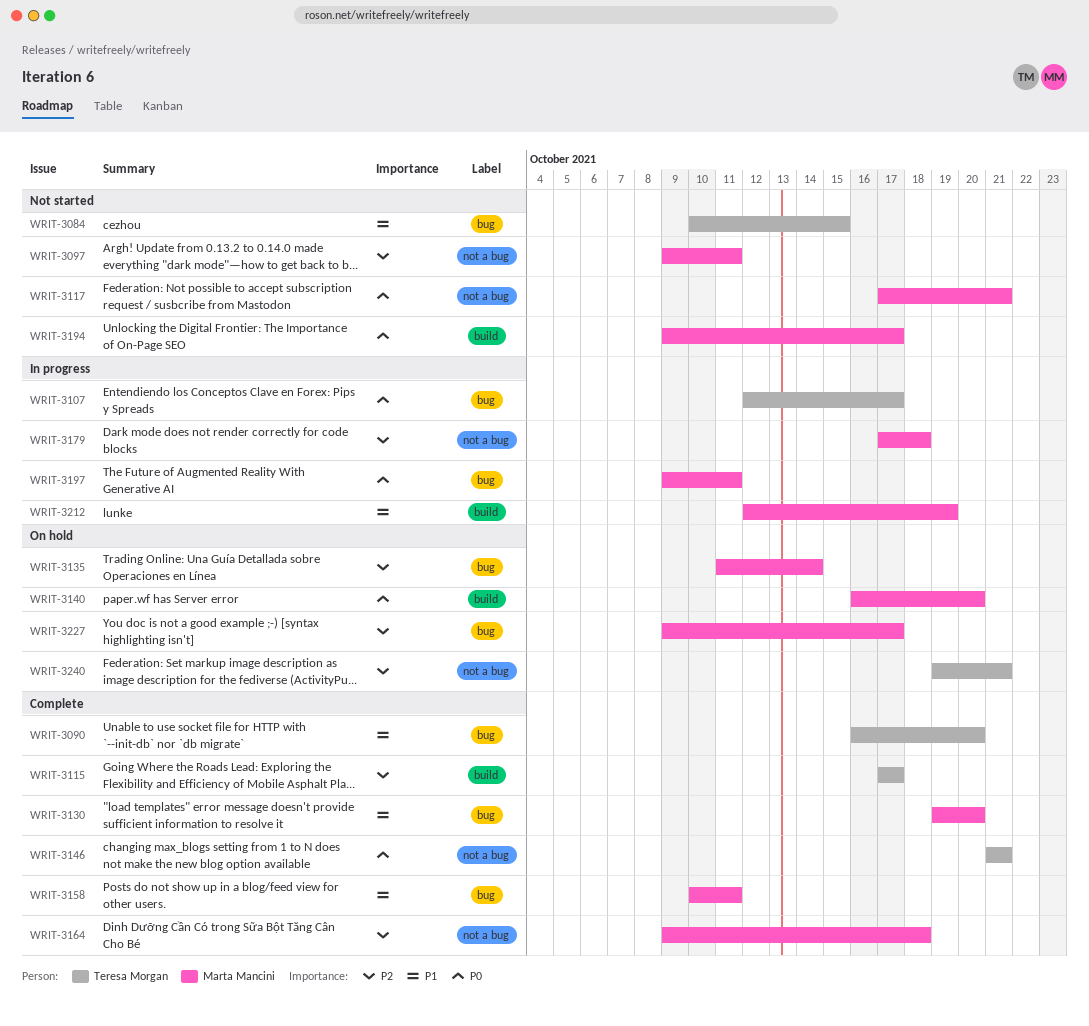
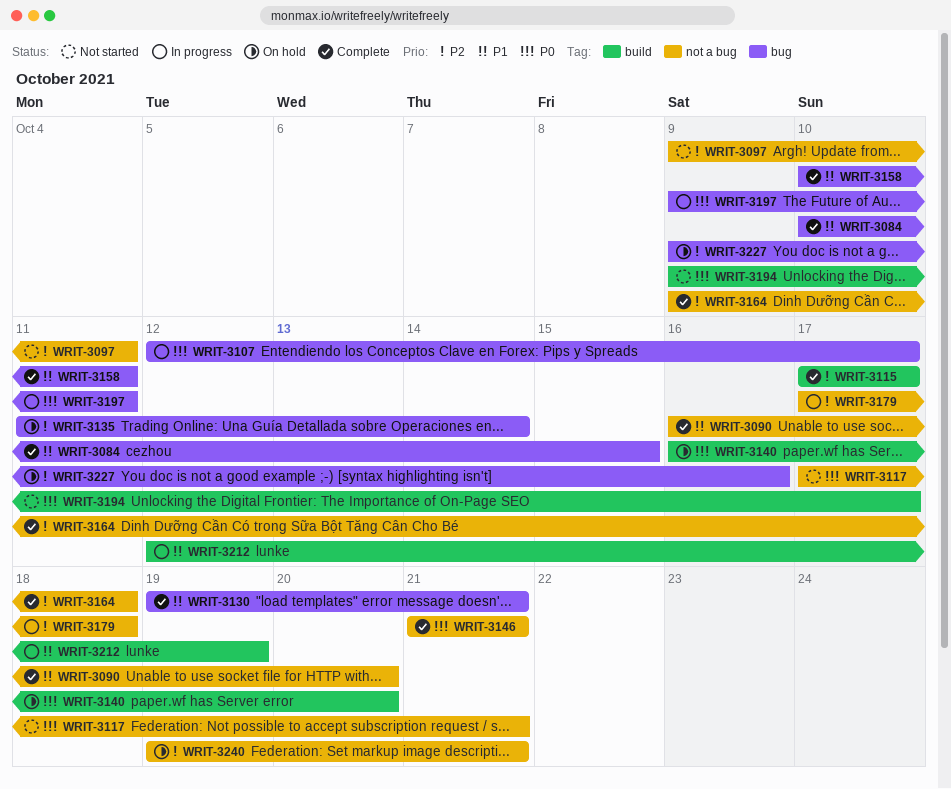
WRIT-3084, status: Not started -> Complete
WRIT-3090, label: bug -> not a bug
WRIT-3130, due: Oct 20 -> Oct 21
WRIT-3227, due: Oct 17 -> Oct 16

